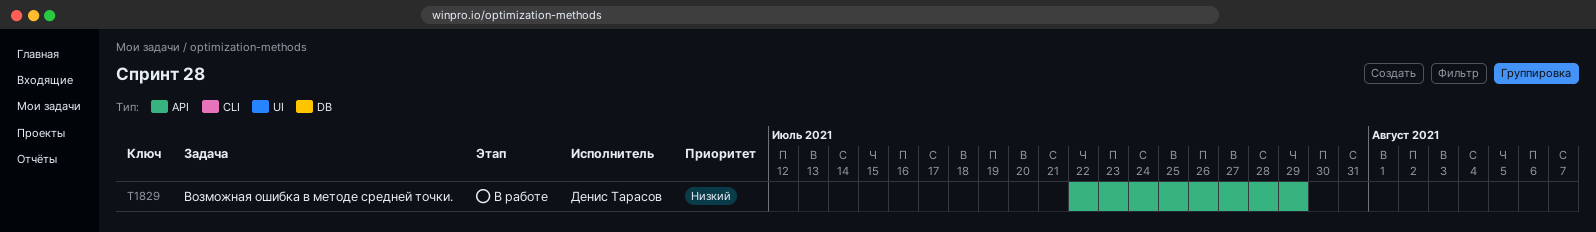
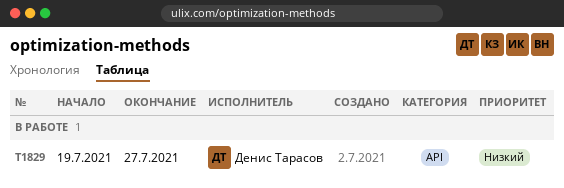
T1829, start: Jul 22 -> Jul 19
T1829, due: Jul 29 -> Jul 27

